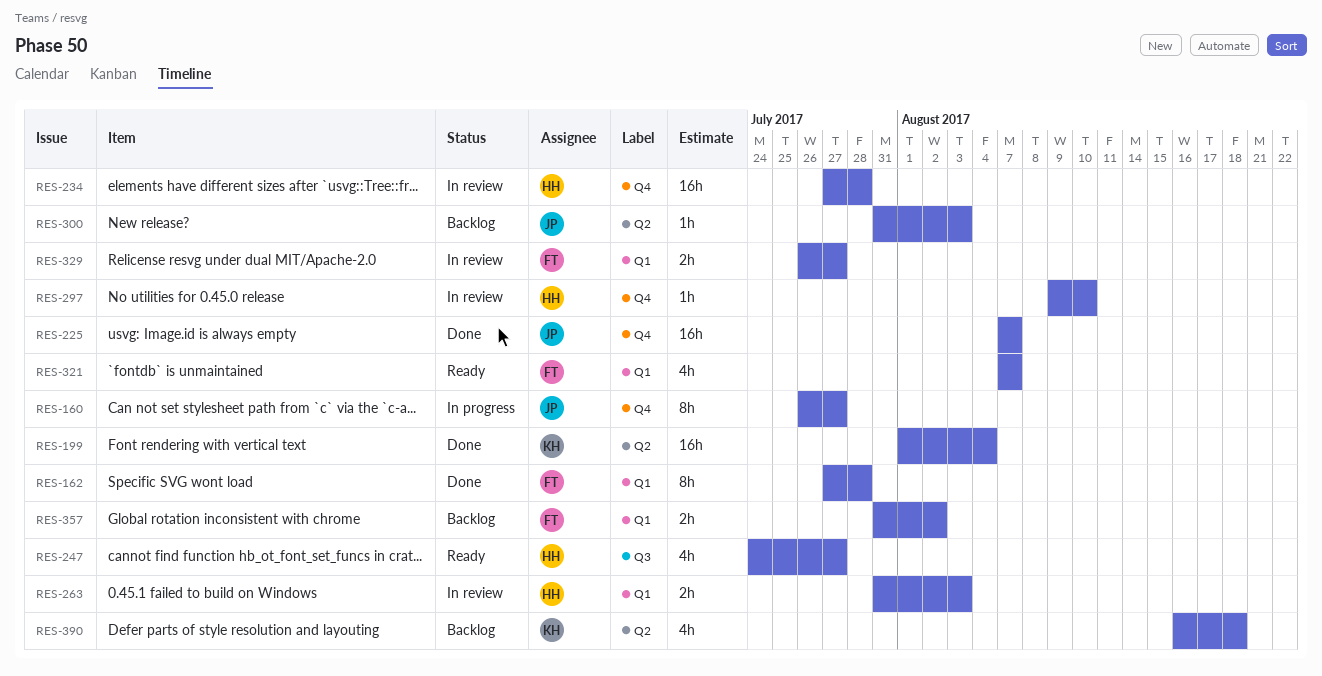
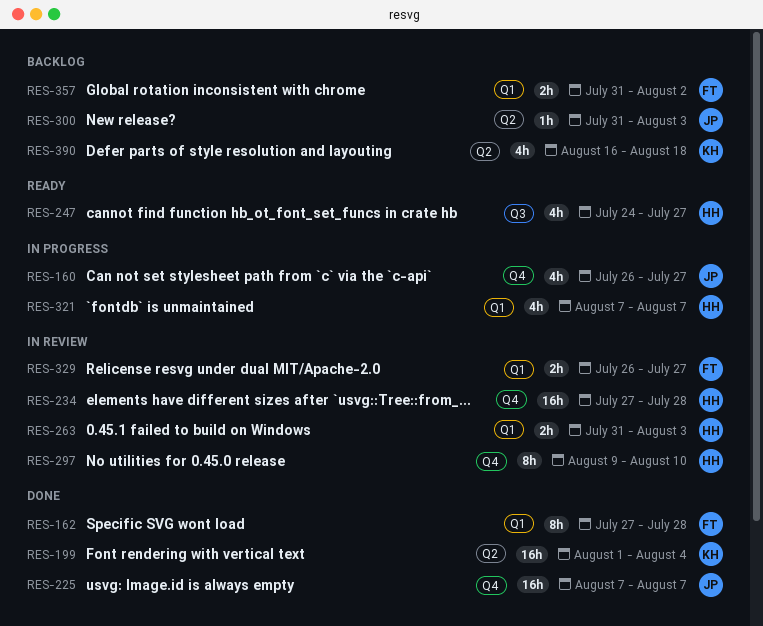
RES-160, estimate: 8h -> 4h
RES-297, estimate: 1h -> 8h
RES-321, status: Ready -> In progress
RES-321, owner: FT -> HH

